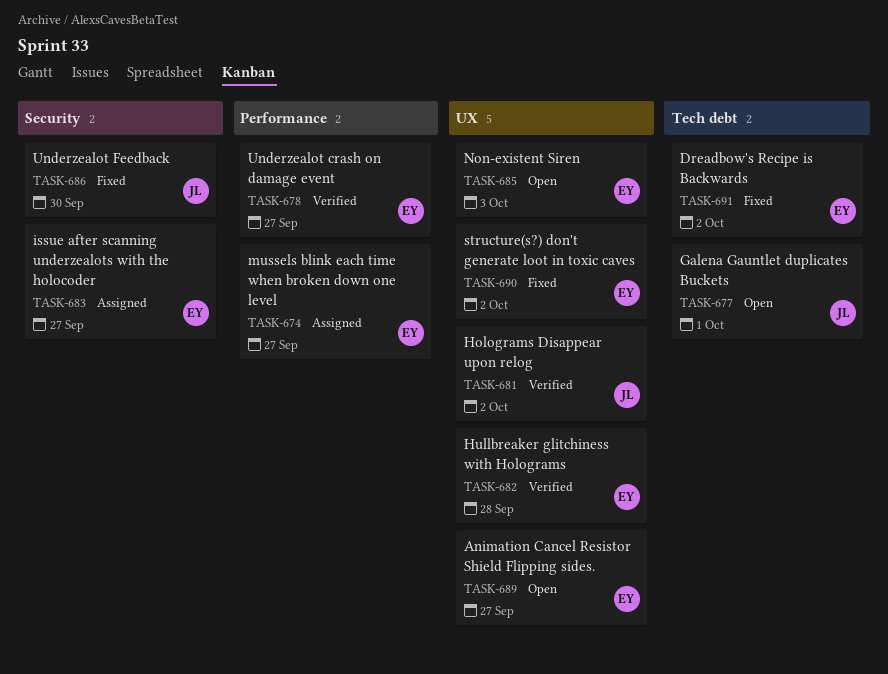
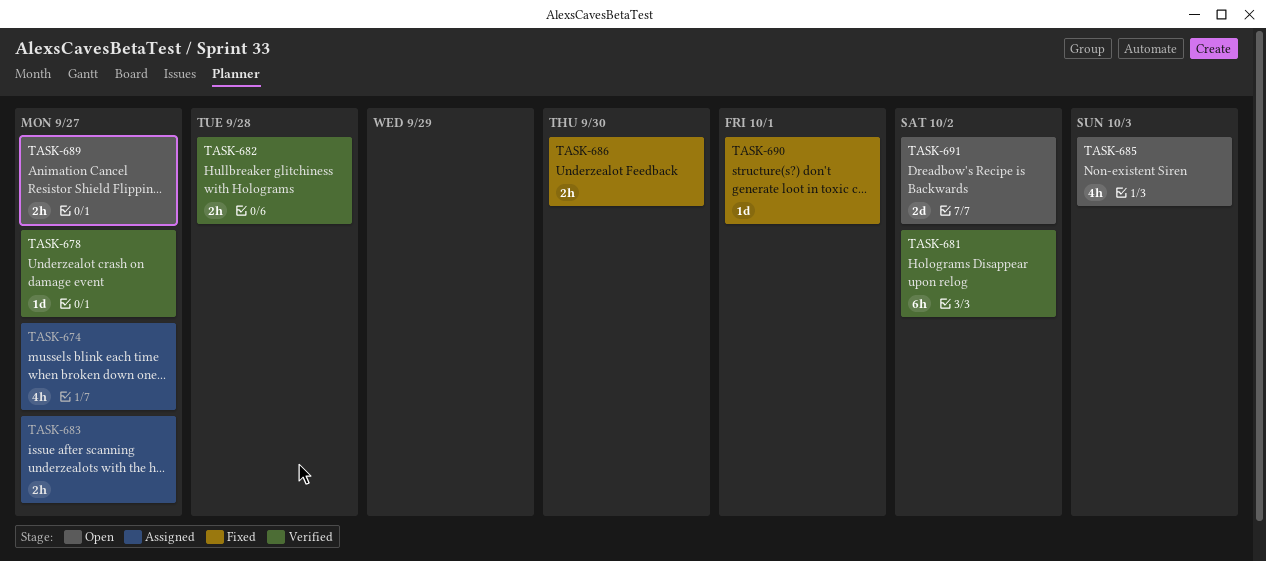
TASK-677: present -> none
TASK-690, due: Oct 2 -> Oct 1
TASK-691, status: Fixed -> Open

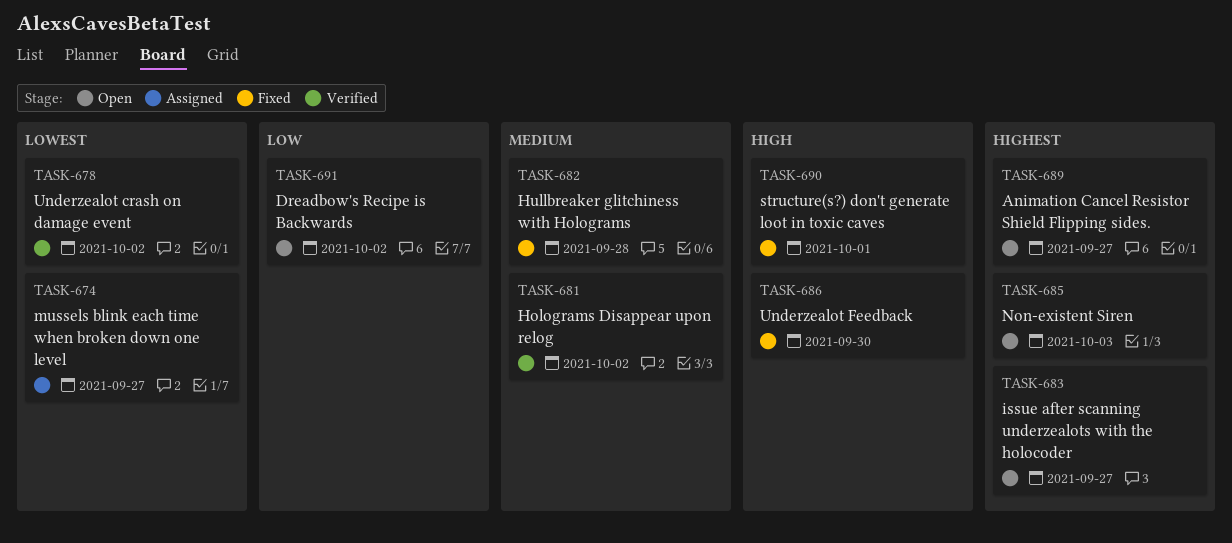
TASK-678, due: Sep 27 -> Oct 2
TASK-682, status: Verified -> Fixed
TASK-683, status: Assigned -> Open

